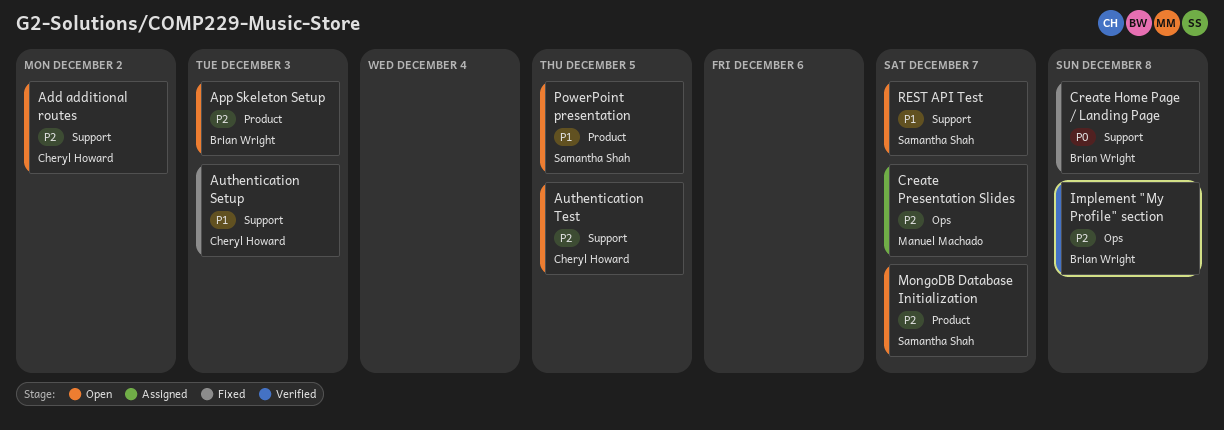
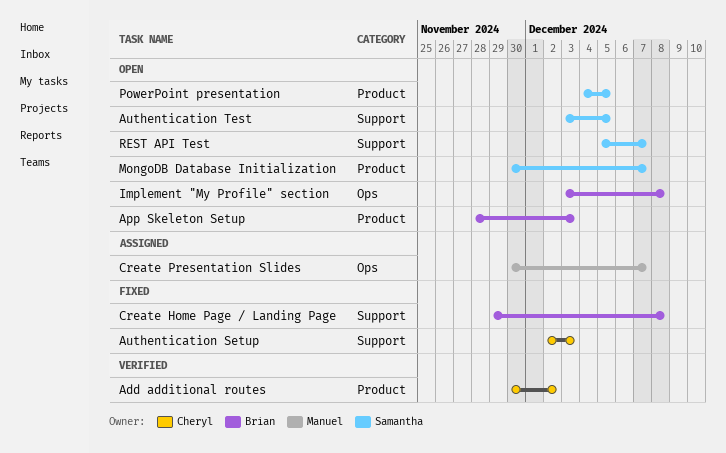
Add additional routes, status: Open -> Verified
Add additional routes, label: Support -> Product
Authentication Test, owner: Cheryl Howard -> Samantha Shah
Implement "My Profile" section, status: Verified -> Open

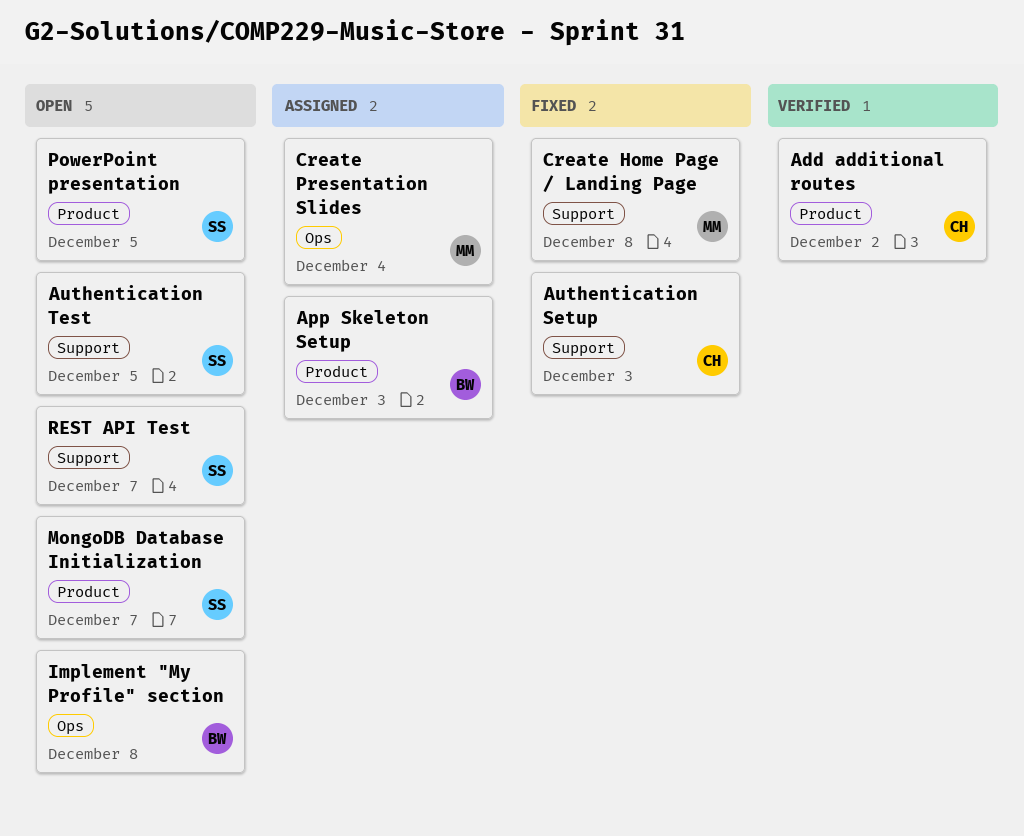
App Skeleton Setup, status: Open -> Assigned
Create Home Page / Landing Page, owner: Brian -> Manuel
Create Presentation Slides, due: Dec 7 -> Dec 4

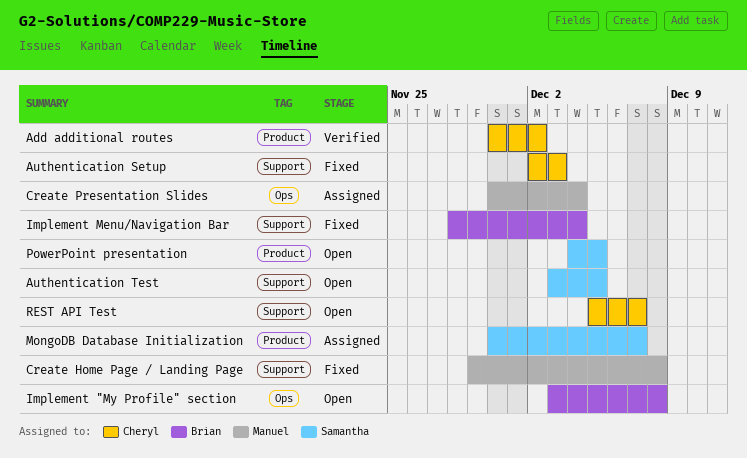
App Skeleton Setup: present -> none
Implement Menu/Navigation Bar: none -> present
MongoDB Database Initialization, status: Open -> Assigned
REST API Test, owner: Samantha -> Cheryl

